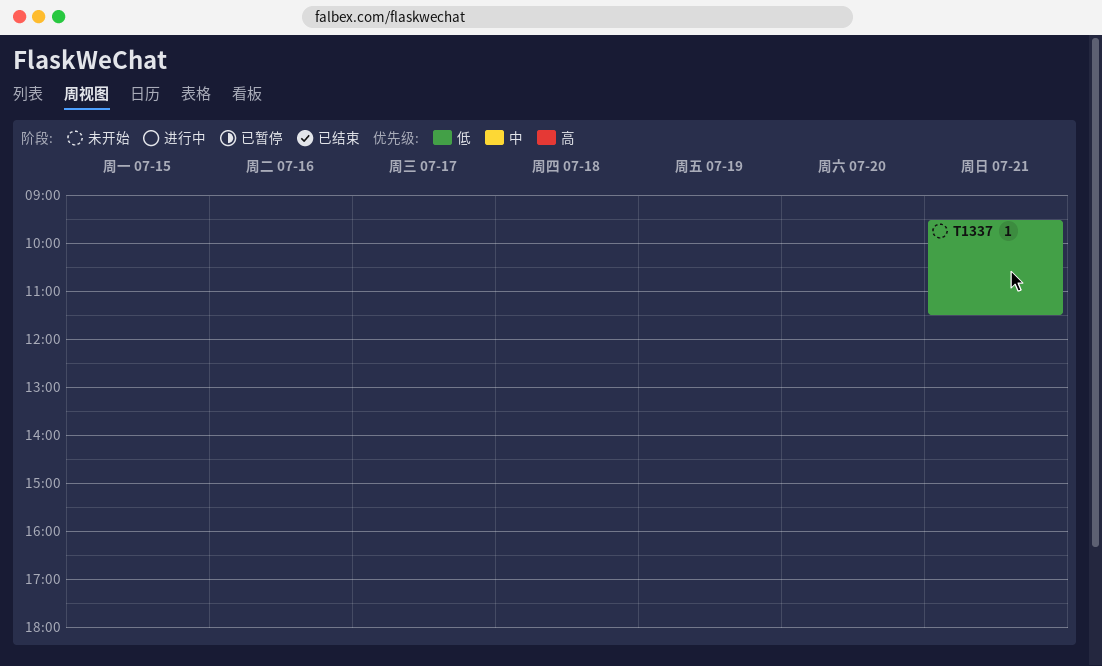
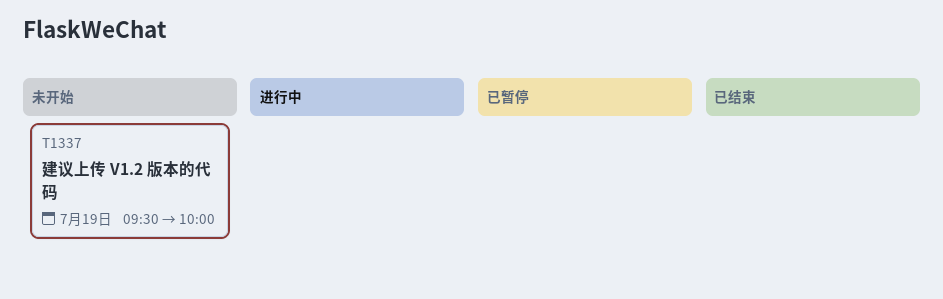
T1337, day: Jul 21 -> Jul 19
T1337, ends: 11:30 -> 10:00

